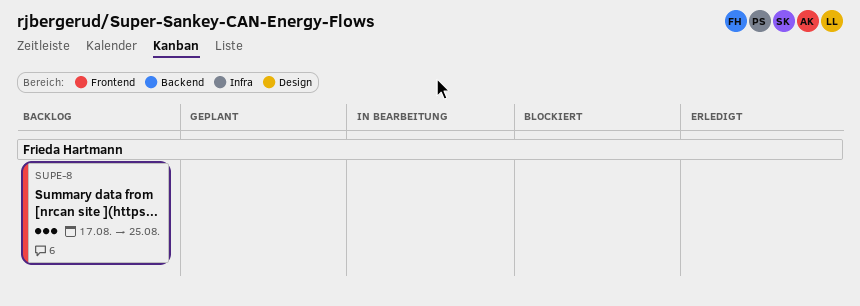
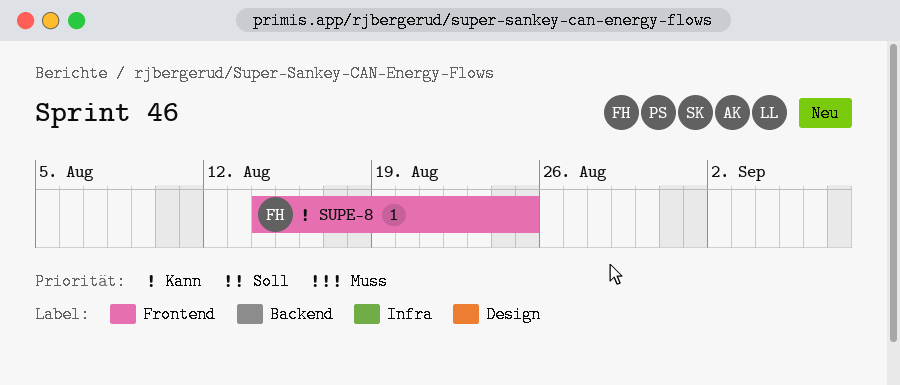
SUPE-8, estimate: 3 -> 1
SUPE-8, start: Aug 17 -> Aug 14

